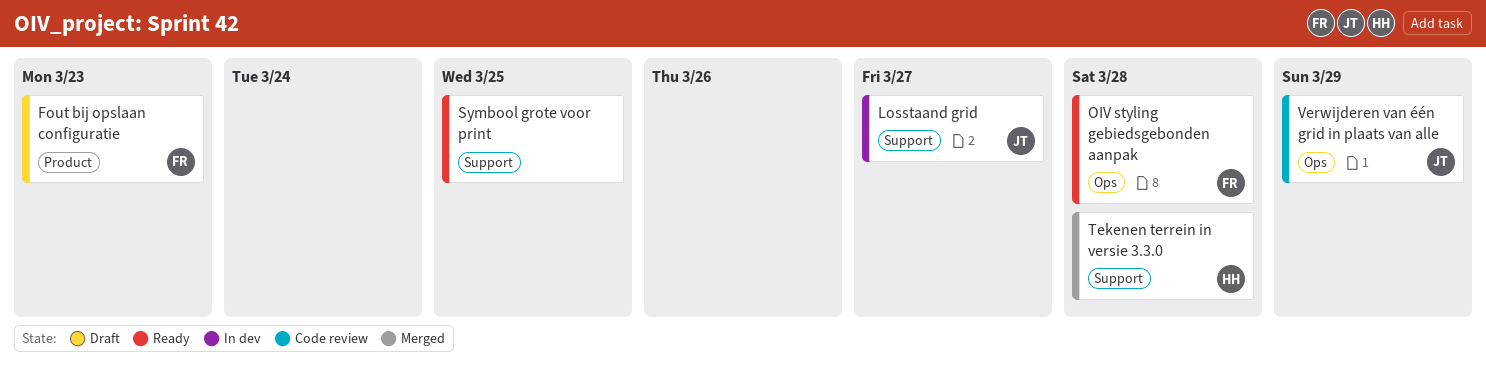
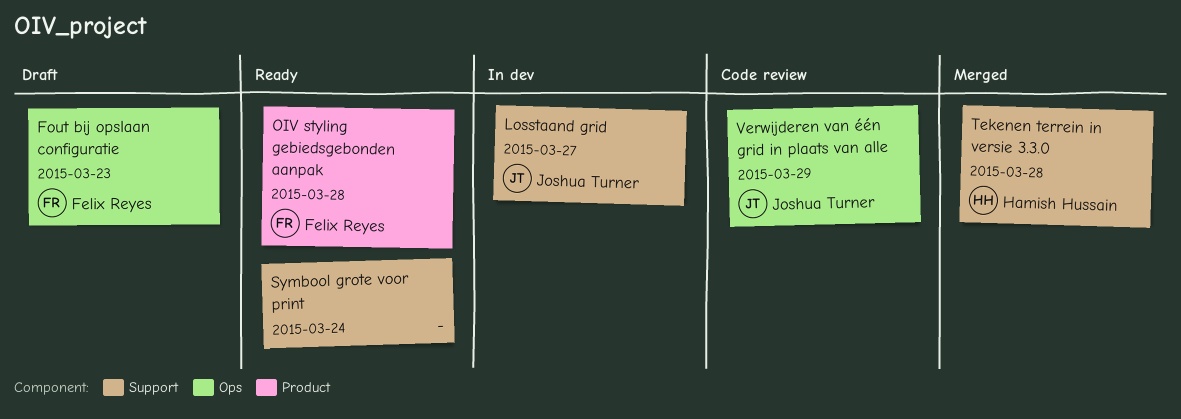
Fout bij opslaan configuratie, label: Product -> Ops
OIV styling gebiedsgebonden aanpak, label: Ops -> Product
Symbool grote voor print, due: Mar 25 -> Mar 24

